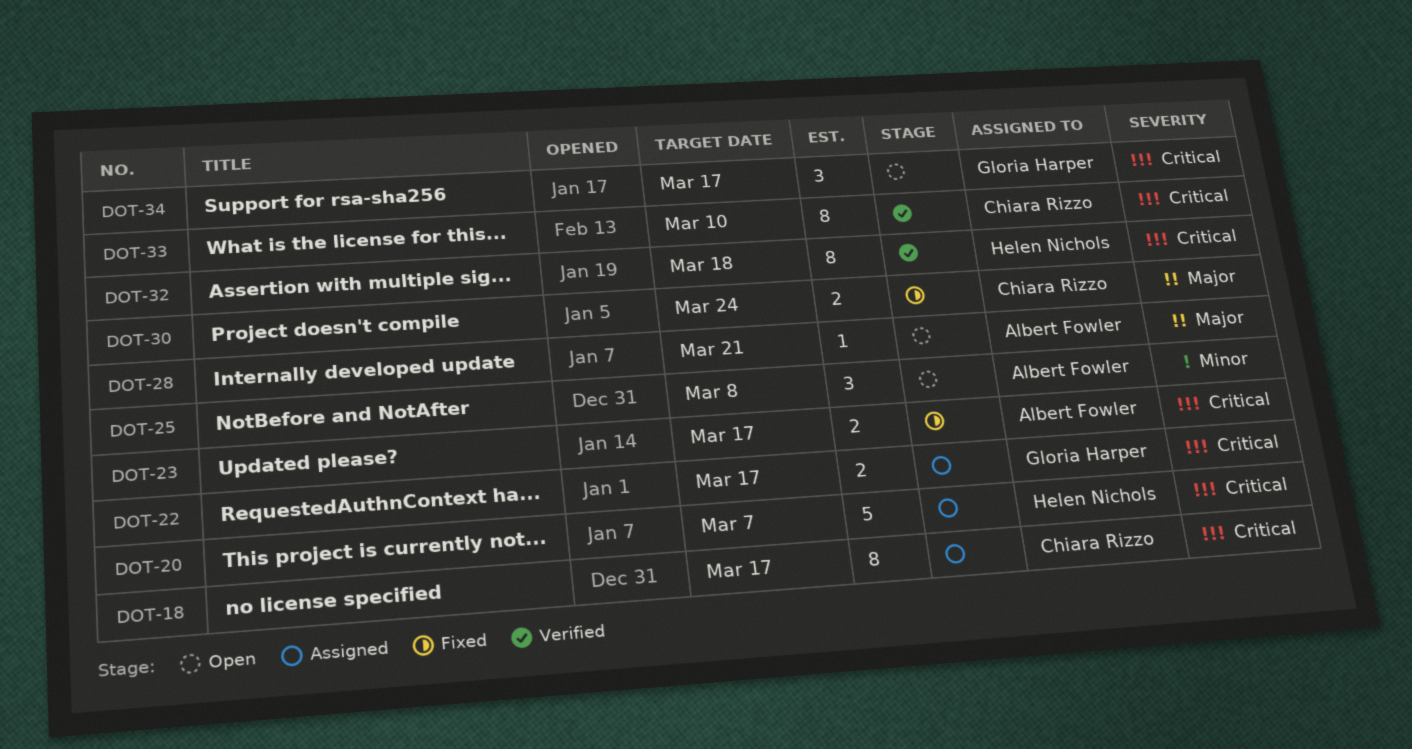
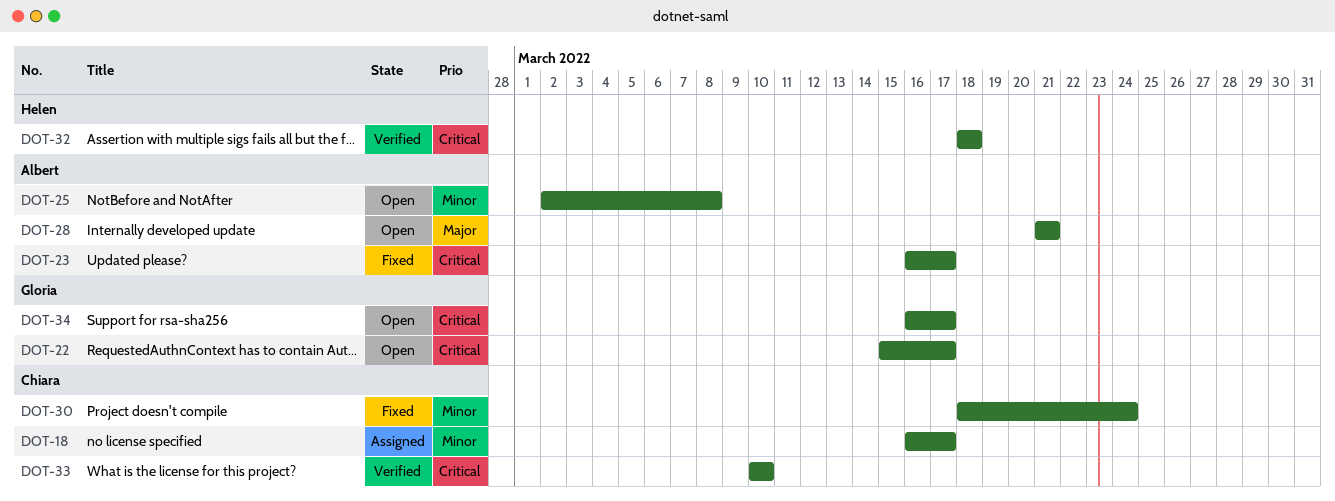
DOT-18, priority: Critical -> Minor
DOT-20: present -> none
DOT-22, status: Assigned -> Open
DOT-30, priority: Major -> Minor

